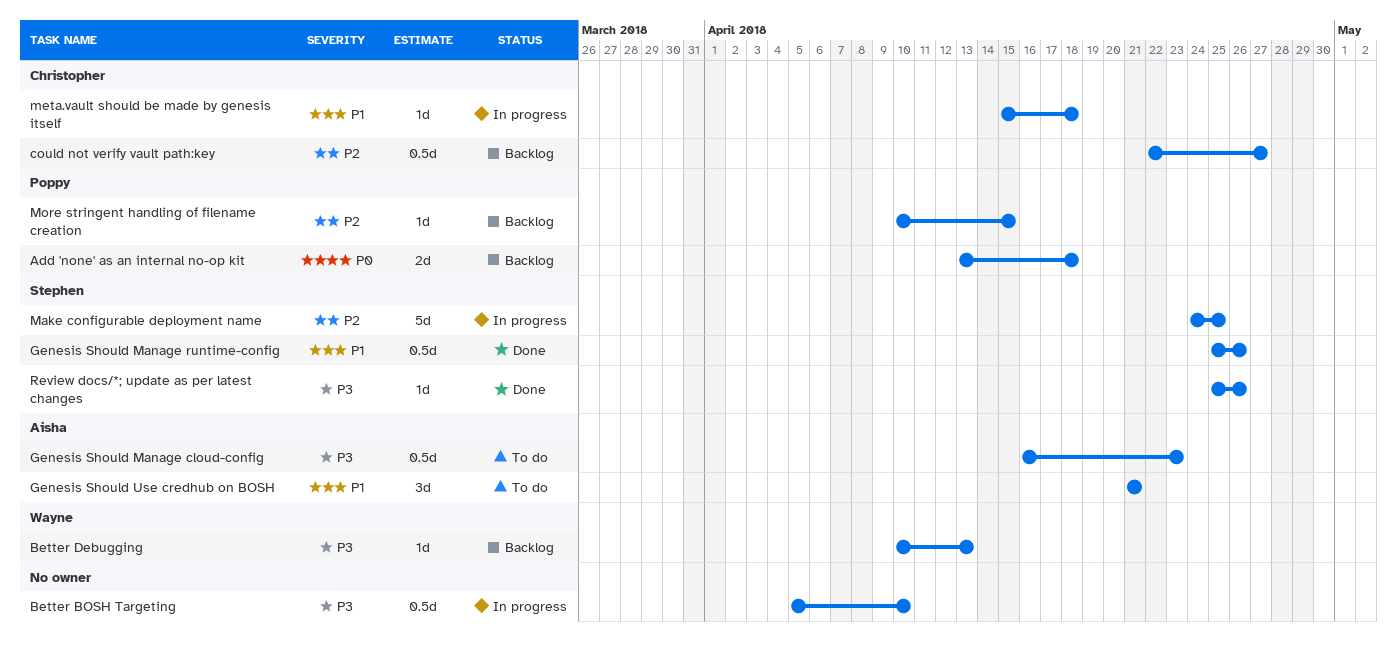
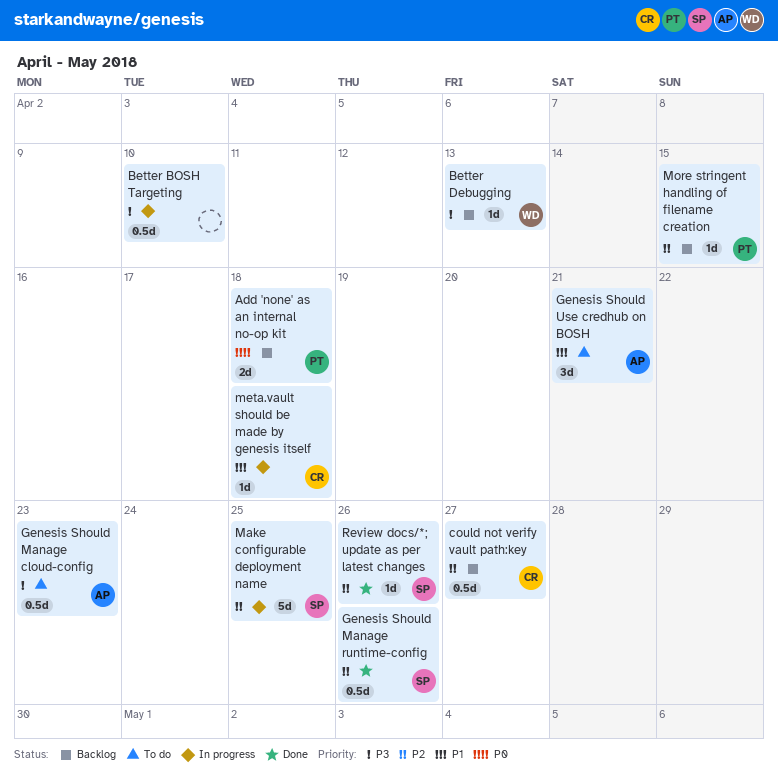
Genesis Should Manage runtime-config, priority: P1 -> P2
Review docs/*; update as per latest changes, priority: P3 -> P2

